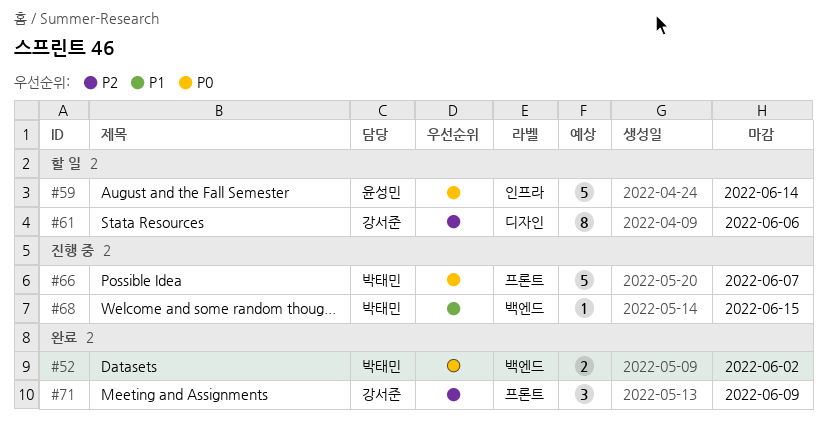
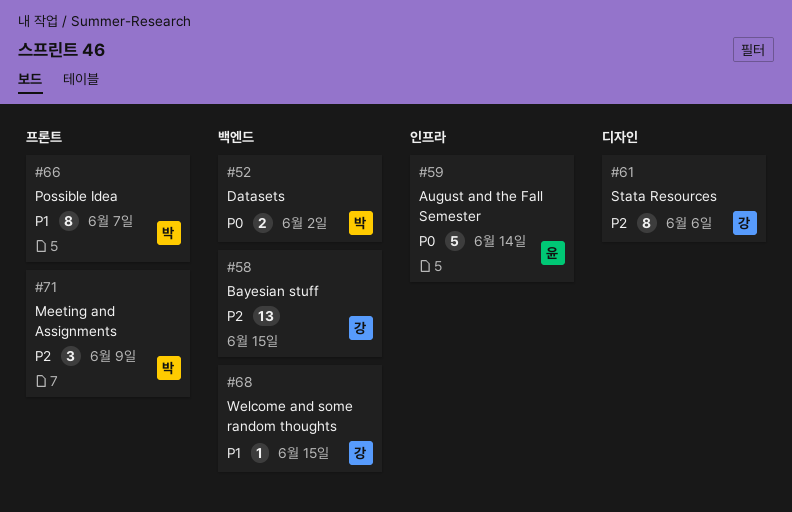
#58: none -> present
#66, priority: P0 -> P1
#66, estimate: 5 -> 8
#68, owner: 박태민 -> 강서준
#71, owner: 강서준 -> 박태민

